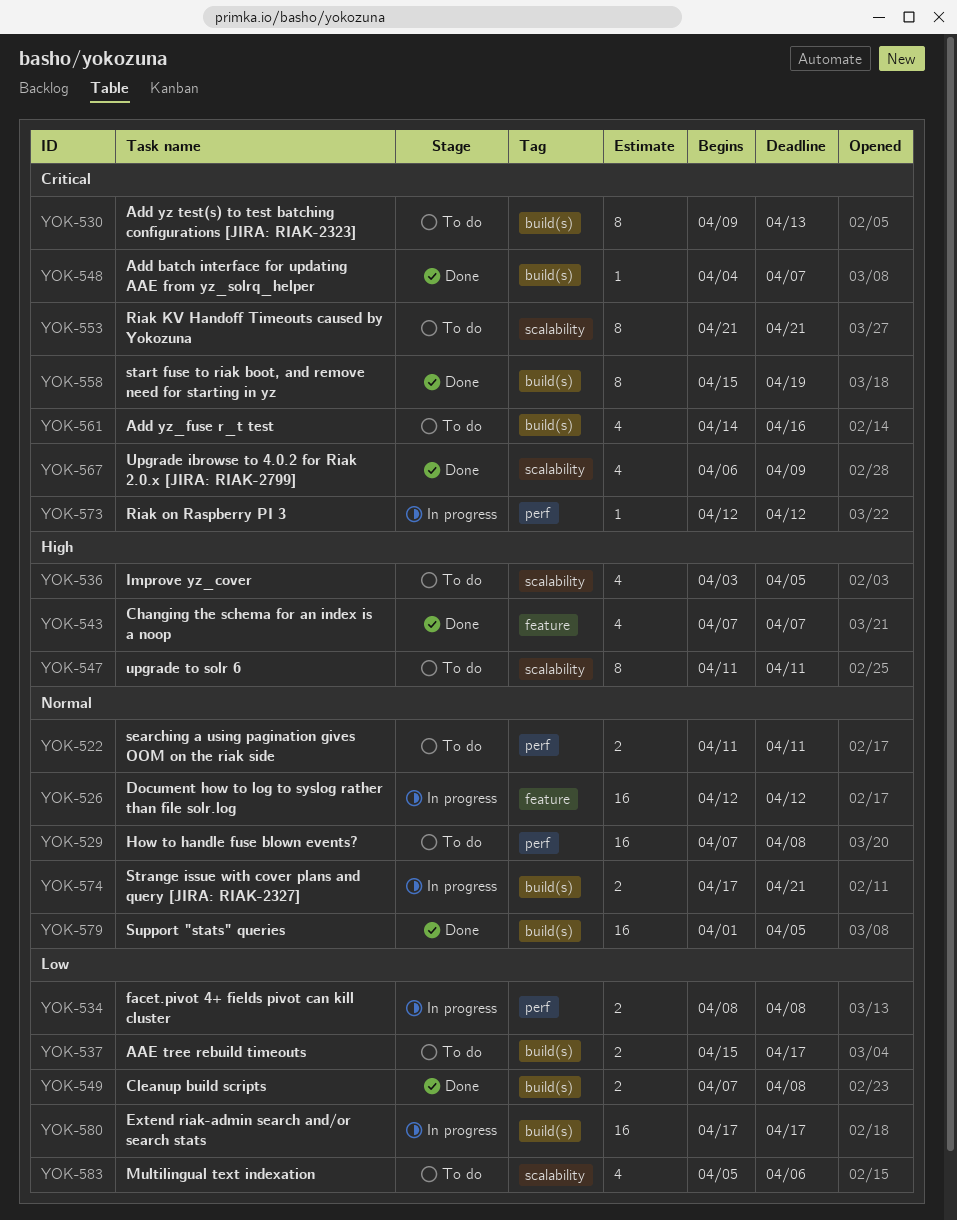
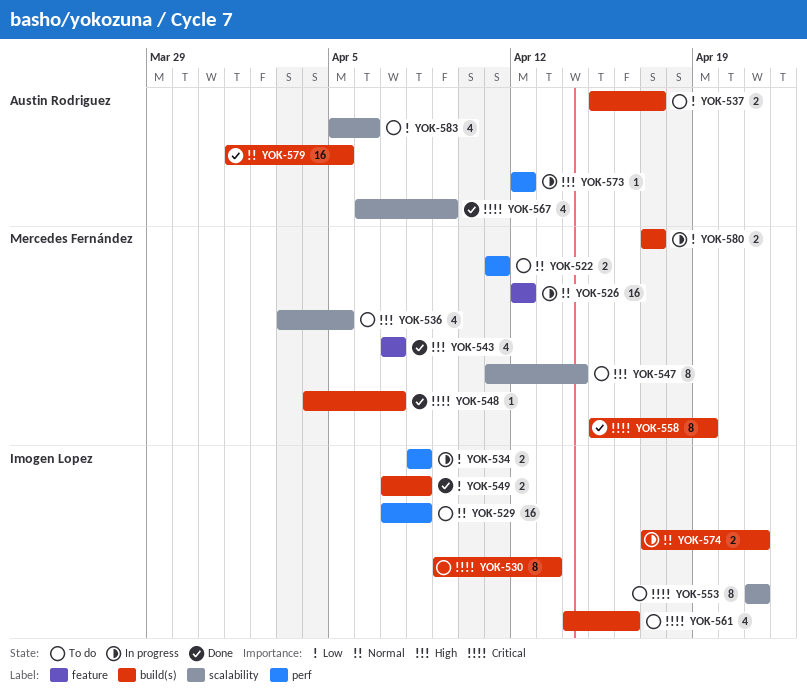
YOK-547, due: Apr 11 -> Apr 14
YOK-573, priority: Critical -> High
YOK-580, estimate: 16 -> 2

